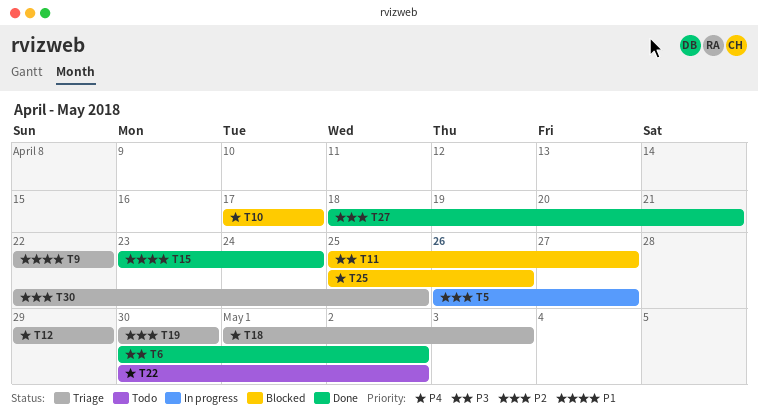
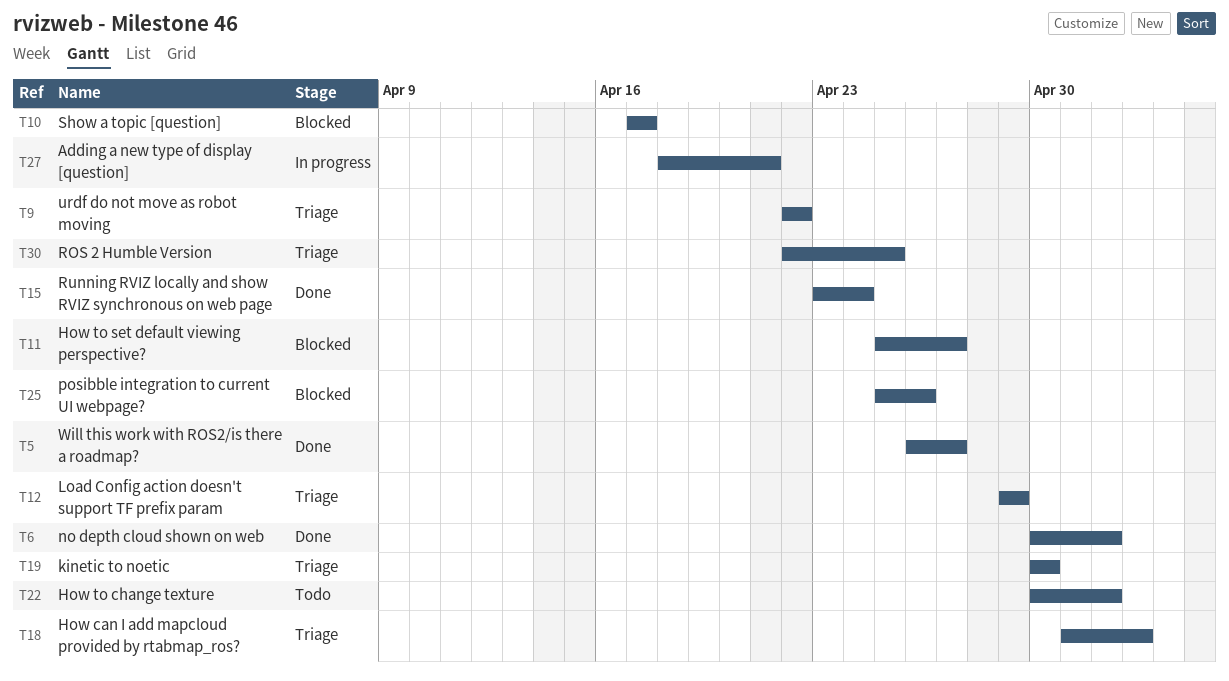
T5, status: In progress -> Done
T27, status: Done -> In progress

